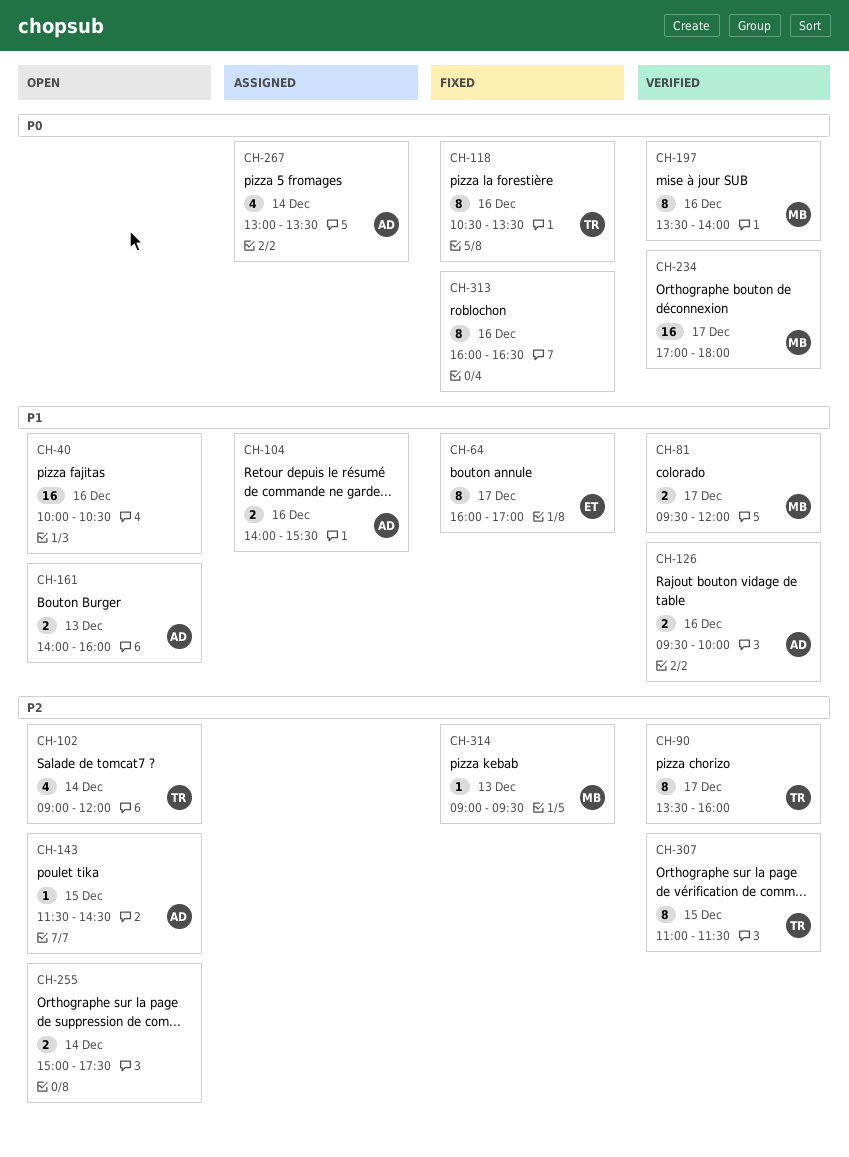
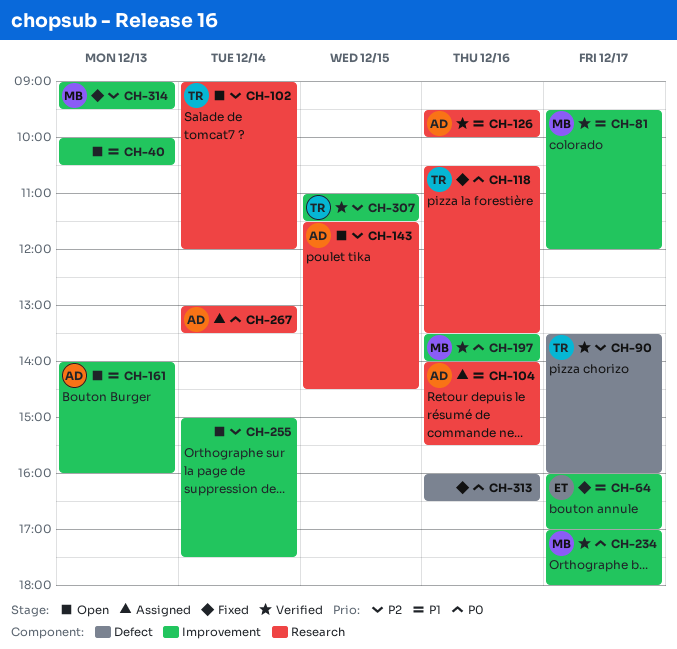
CH-40, day: Dec 16 -> Dec 13

